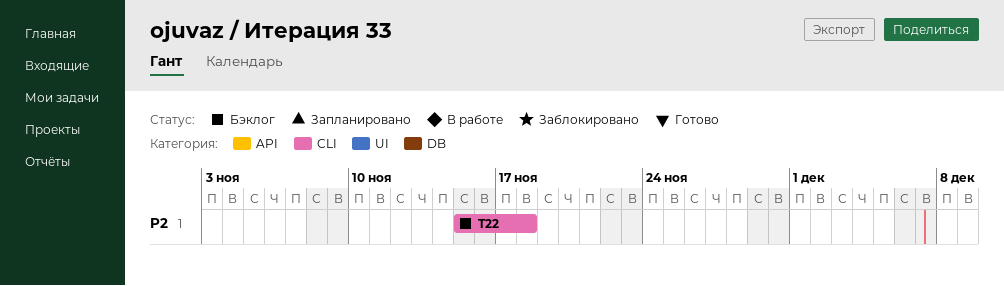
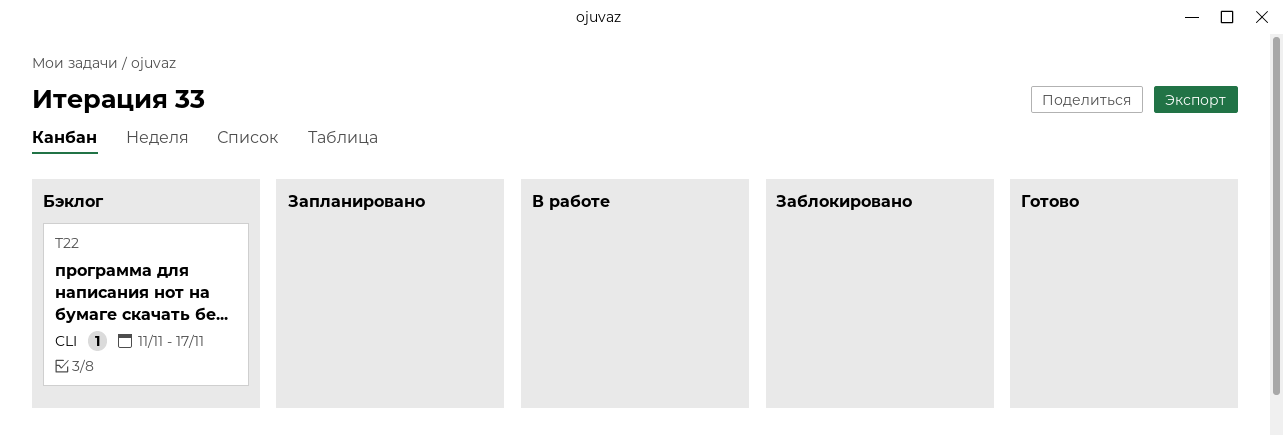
T22, start: Nov 15 -> Nov 11
T22, due: Nov 18 -> Nov 17

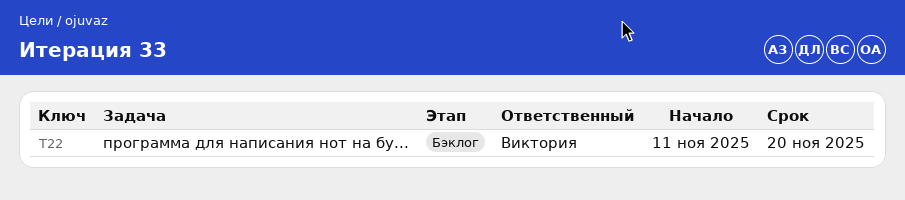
T22, due: Nov 17 -> Nov 20

